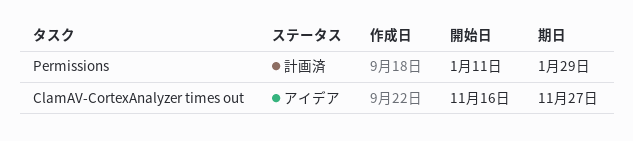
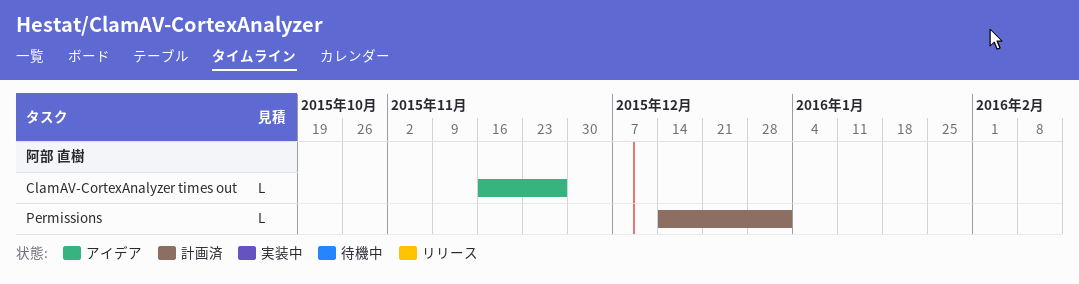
Permissions, start: Jan 11 -> Dec 14
Permissions, due: Jan 29 -> Jan 1

